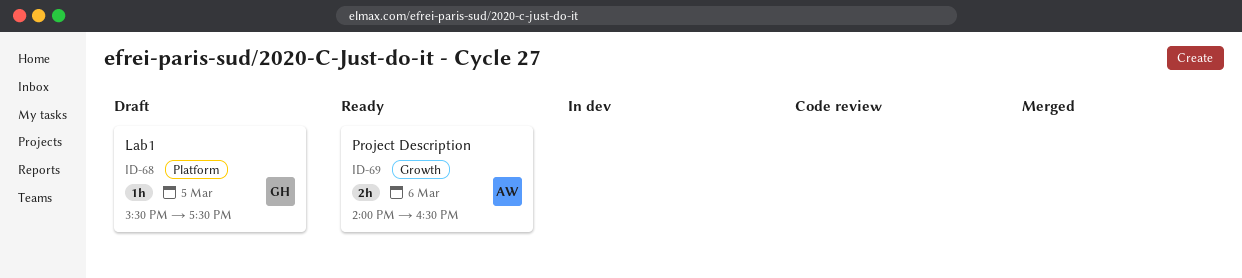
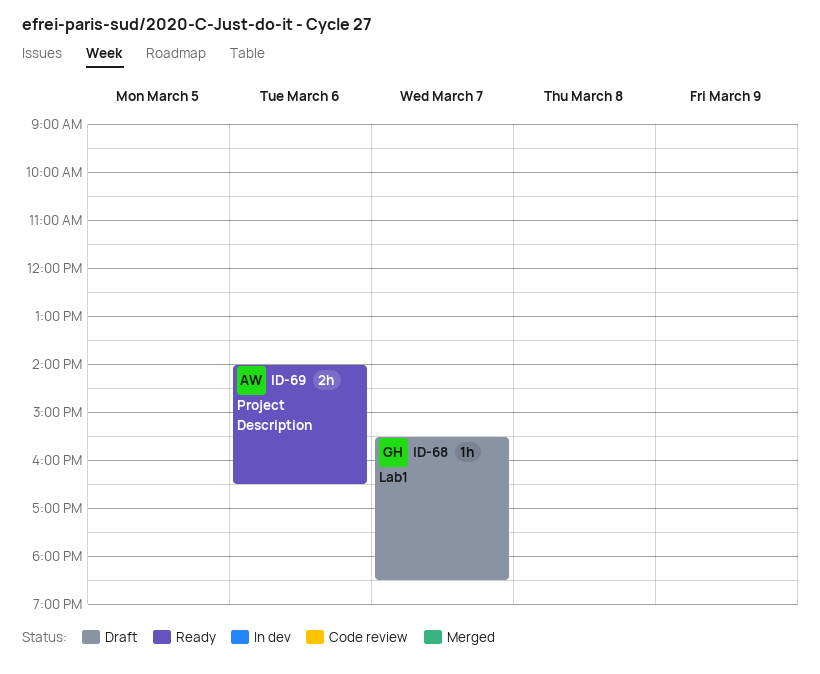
ID-68, day: Mar 5 -> Mar 7
ID-68, ends: 17:30 -> 18:30

